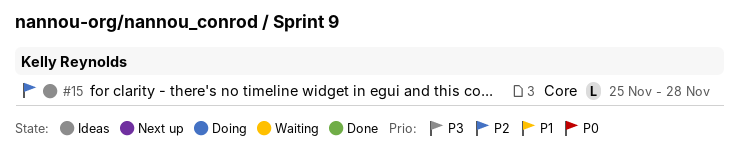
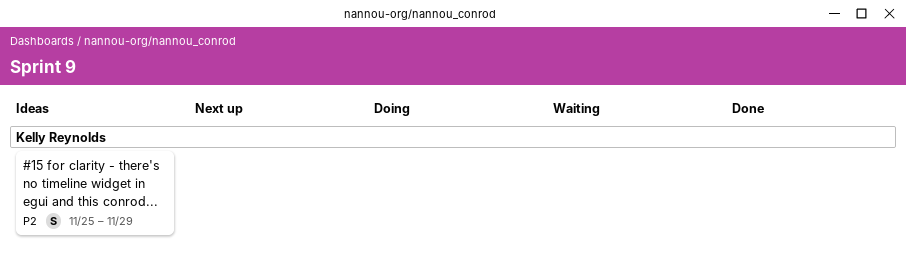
#15, estimate: L -> S
#15, due: Nov 28 -> Nov 29

